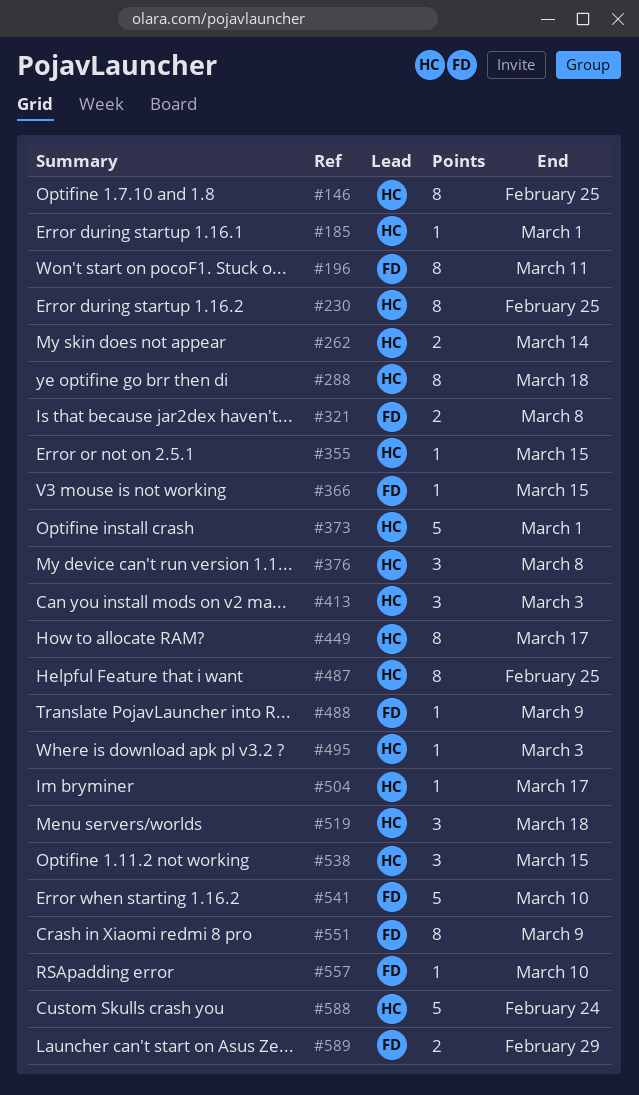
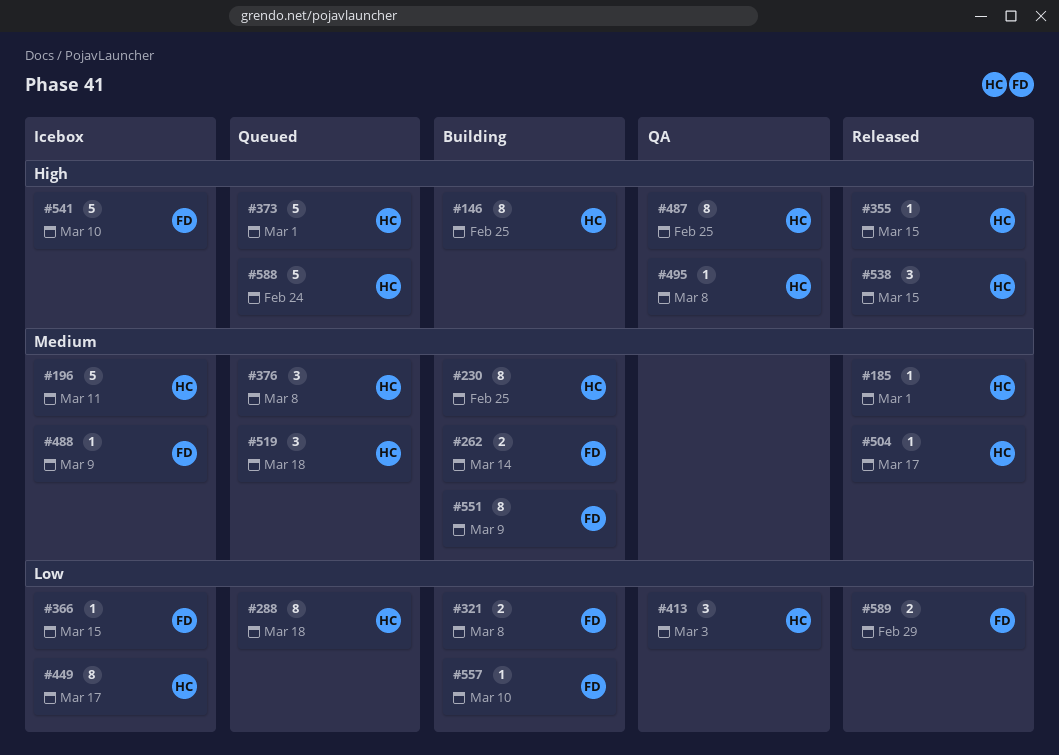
#196, owner: FD -> HC
#196, estimate: 8 -> 5
#262, owner: HC -> FD
#495, due: Mar 3 -> Mar 8

